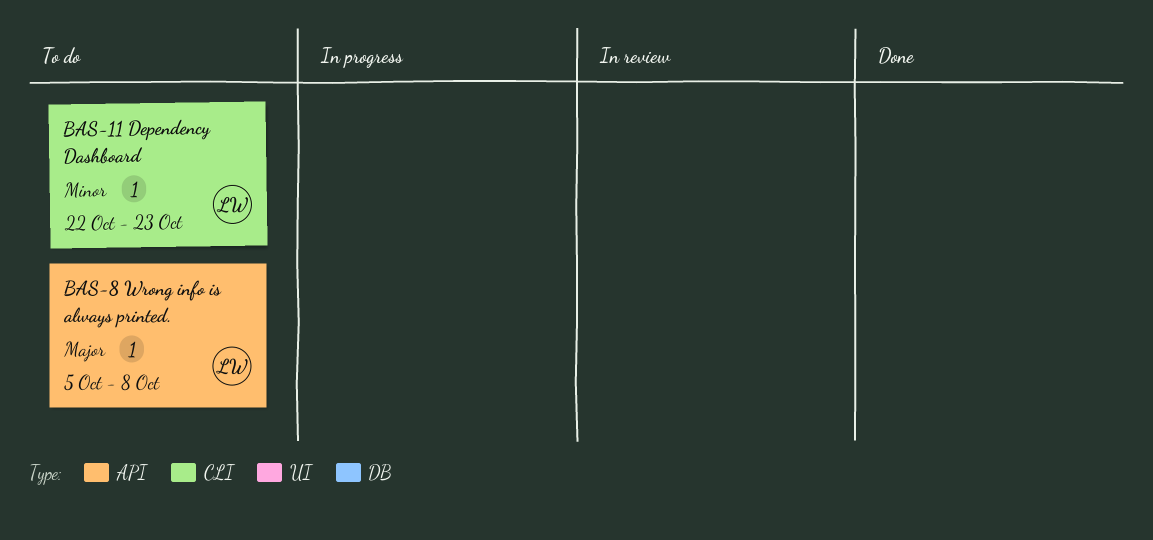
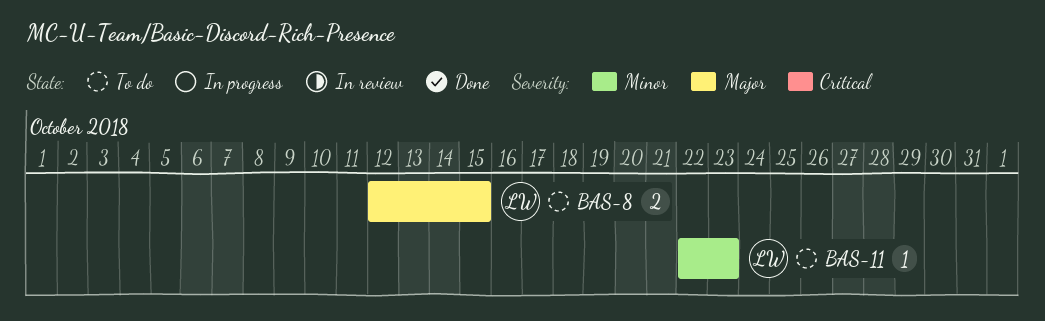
BAS-8, estimate: 1 -> 2
BAS-8, start: Oct 5 -> Oct 12
BAS-8, due: Oct 8 -> Oct 15

